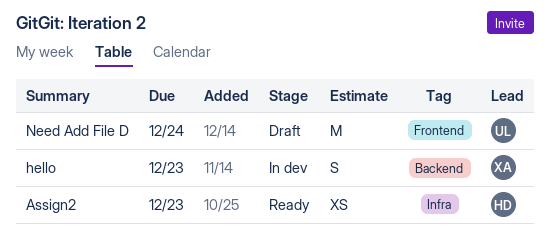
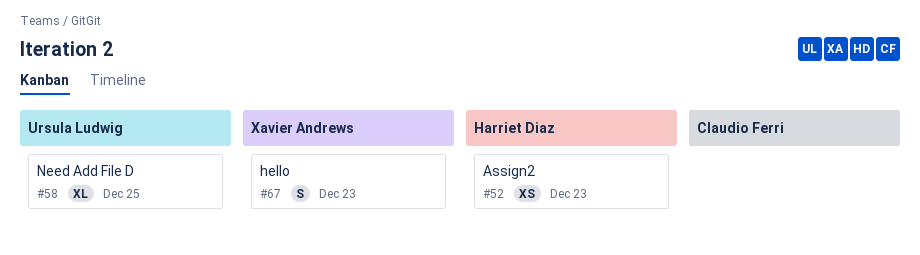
Need Add File D, estimate: M -> XL
Need Add File D, due: Dec 24 -> Dec 25

